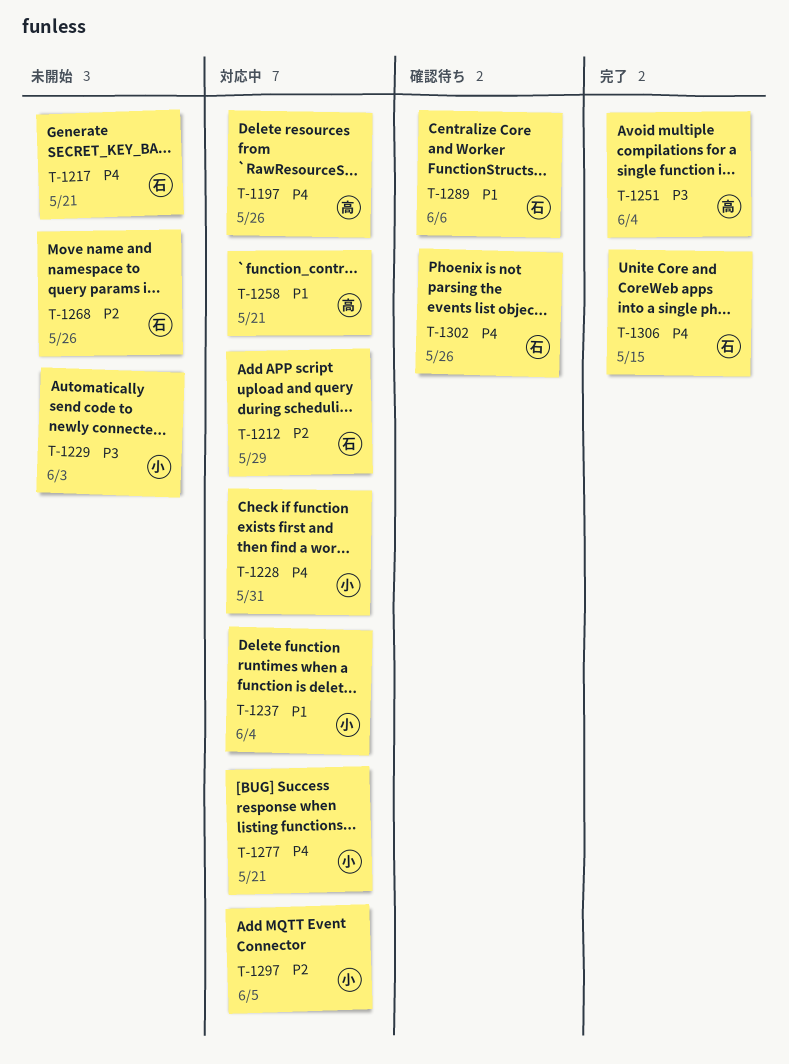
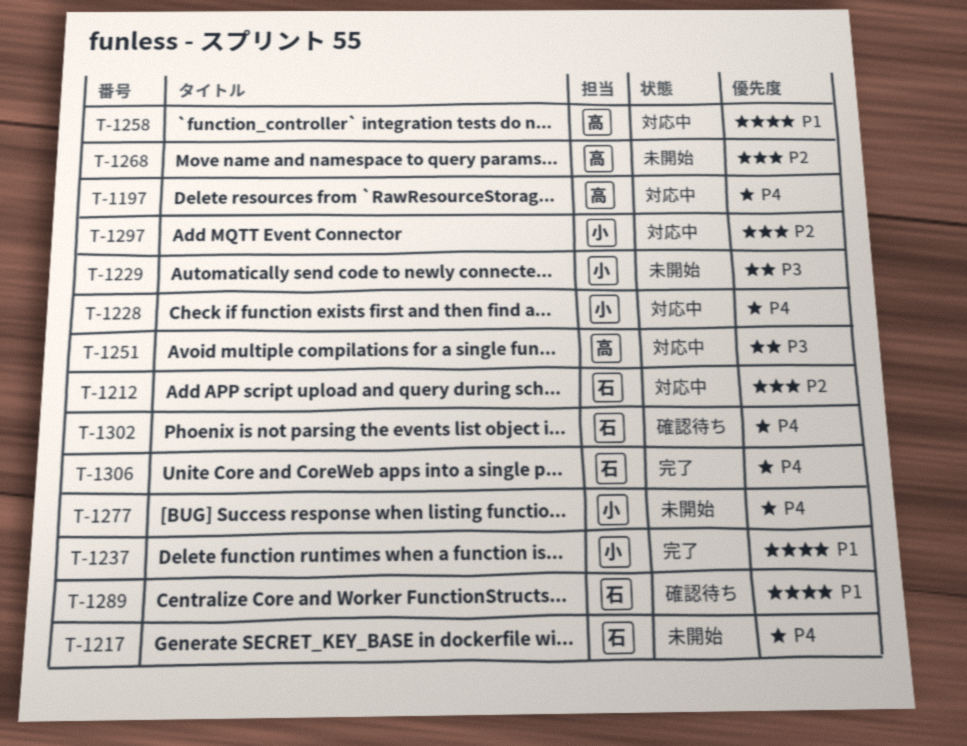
T-1237, status: 対応中 -> 完了
T-1251, status: 完了 -> 対応中
T-1268, owner: 石 -> 高
T-1277, status: 対応中 -> 未開始

